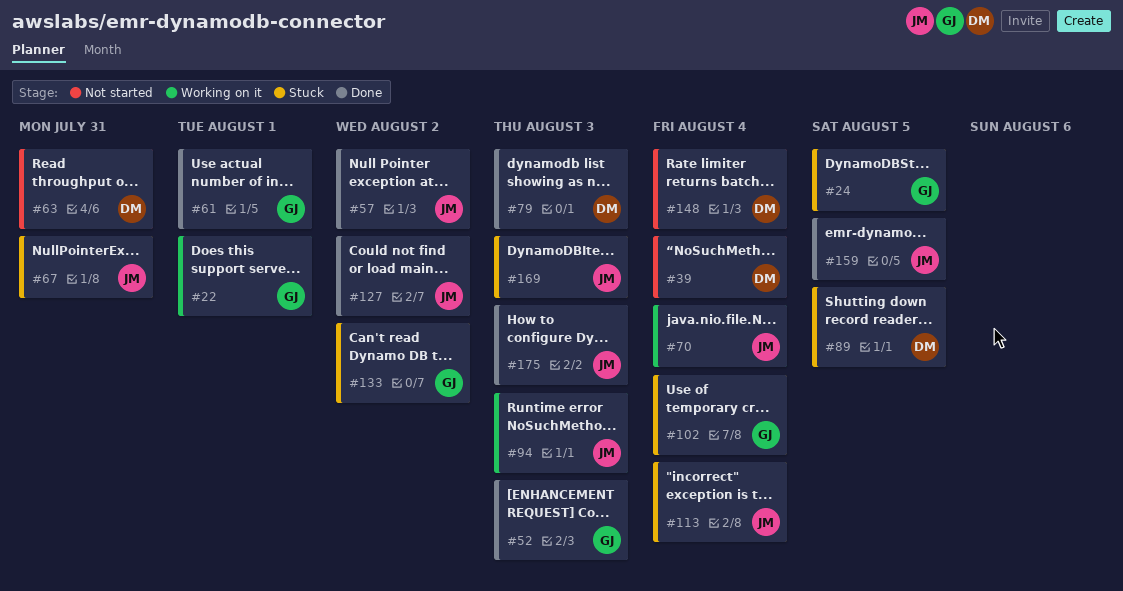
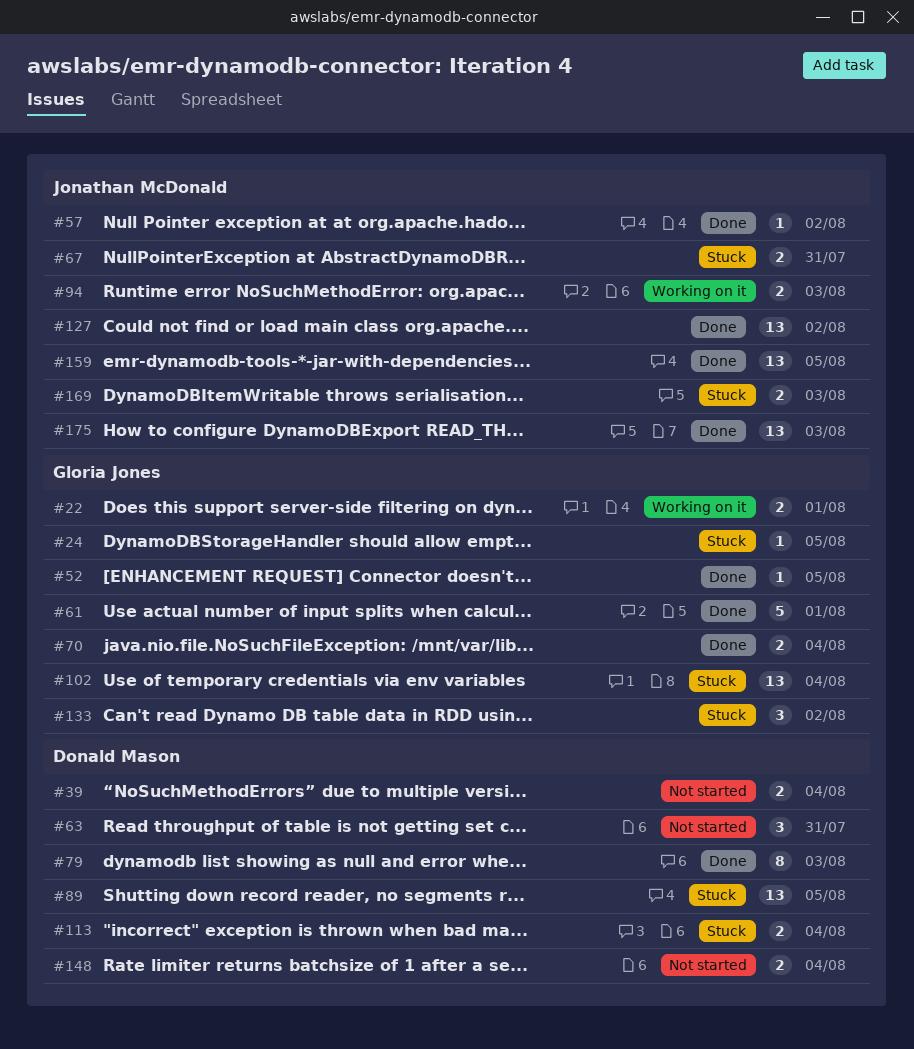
#52, due: Aug 3 -> Aug 5
#70, status: Working on it -> Done
#70, owner: Jonathan McDonald -> Gloria Jones
#113, owner: Jonathan McDonald -> Donald Mason

